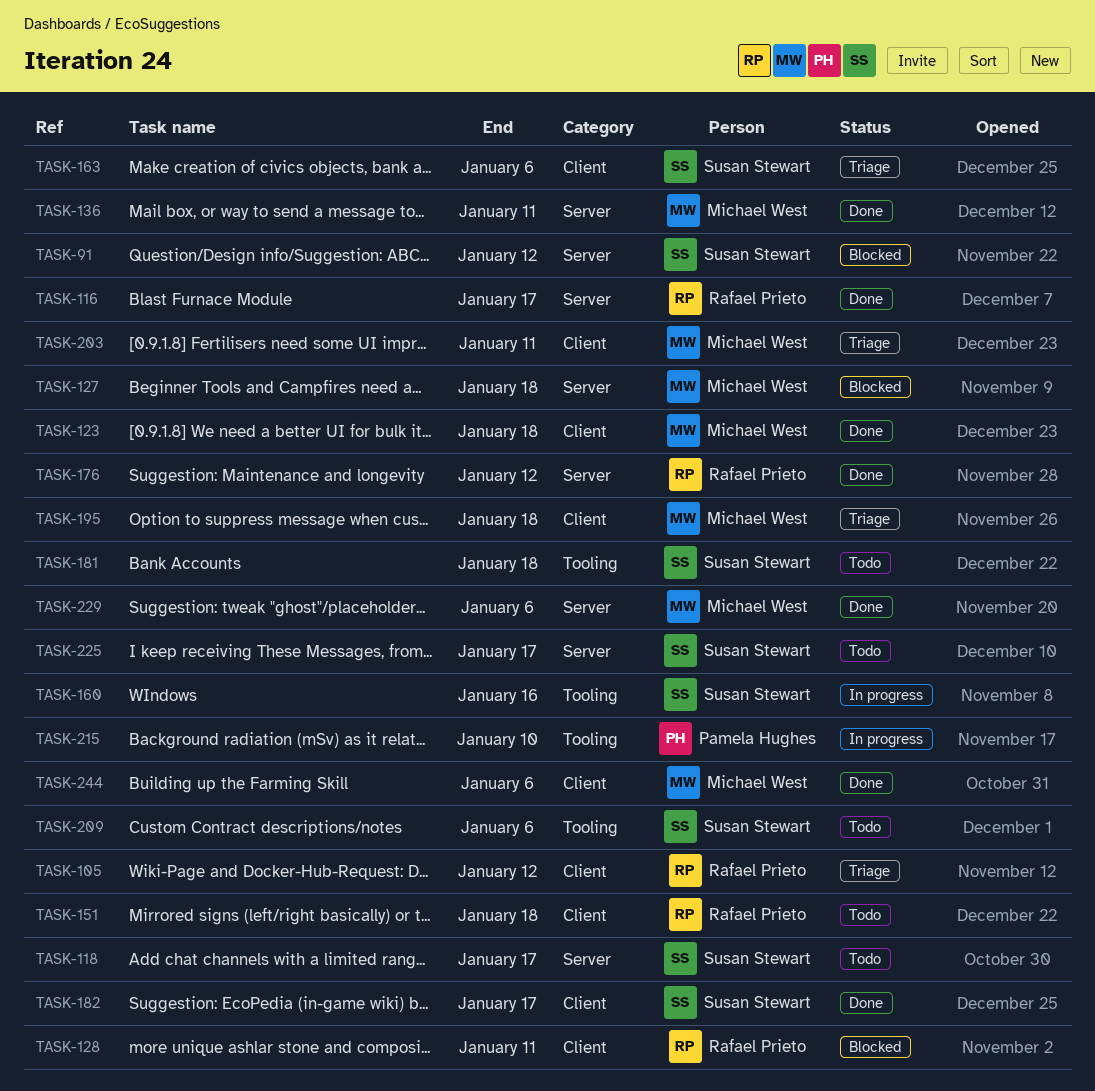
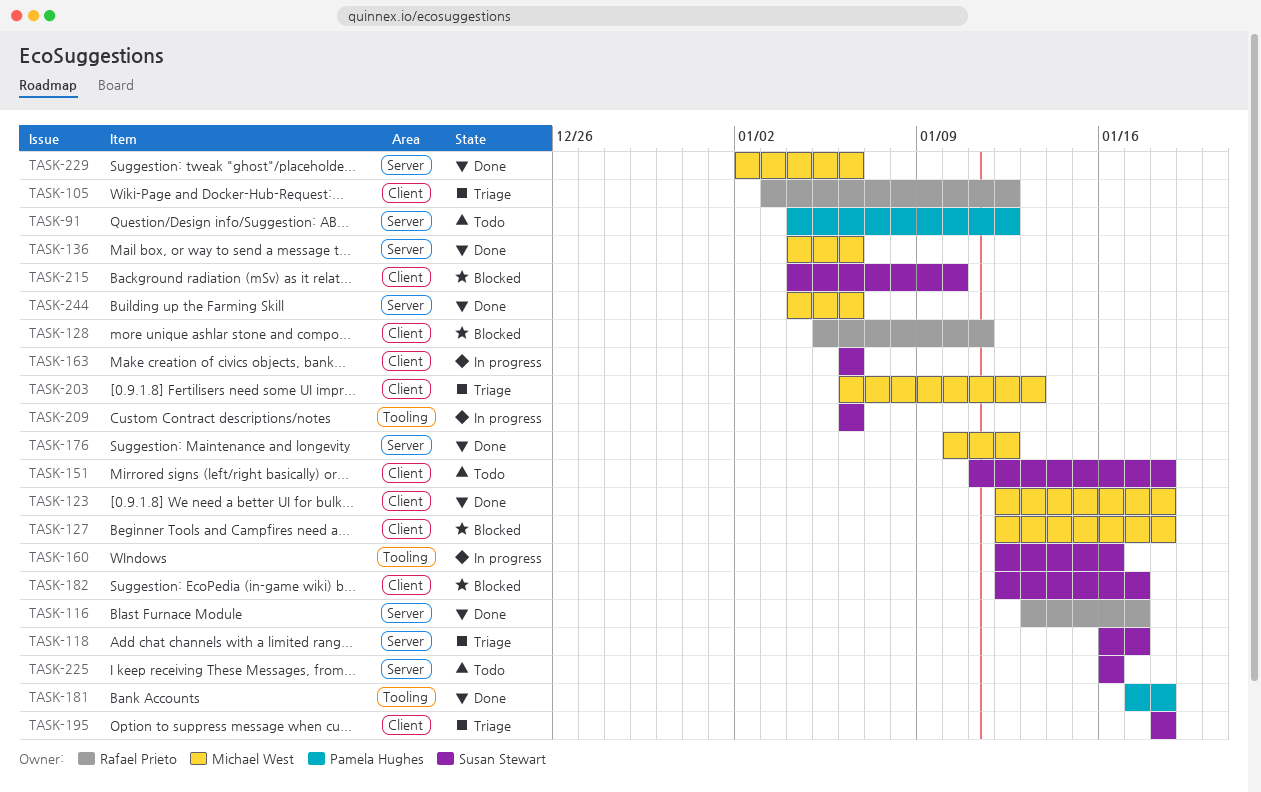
TASK-91, status: Blocked -> Todo
TASK-91, owner: Susan Stewart -> Pamela Hughes
TASK-118, status: Todo -> Triage
TASK-127, label: Server -> Client
TASK-136, due: Jan 11 -> Jan 6
TASK-151, owner: Rafael Prieto -> Susan Stewart
TASK-163, status: Triage -> In progress
TASK-176, owner: Rafael Prieto -> Michael West
TASK-181, status: Todo -> Done
TASK-181, owner: Susan Stewart -> Pamela Hughes
TASK-182, status: Done -> Blocked
TASK-195, owner: Michael West -> Susan Stewart
TASK-203, due: Jan 11 -> Jan 13
TASK-209, status: Todo -> In progress
TASK-215, status: In progress -> Blocked
TASK-215, owner: Pamela Hughes -> Susan Stewart
TASK-215, label: Tooling -> Client
TASK-225, due: Jan 17 -> Jan 16
TASK-244, label: Client -> Server

